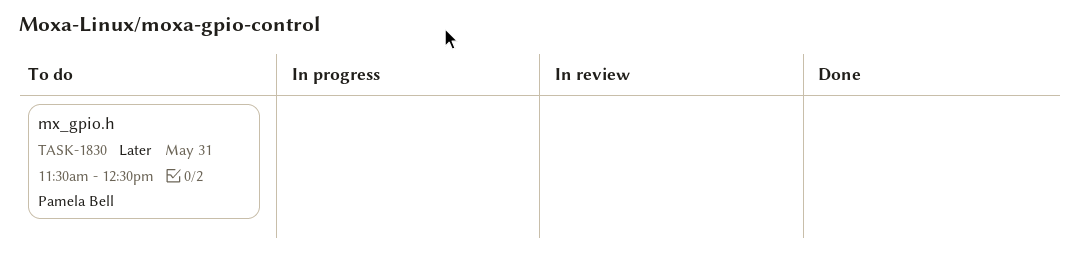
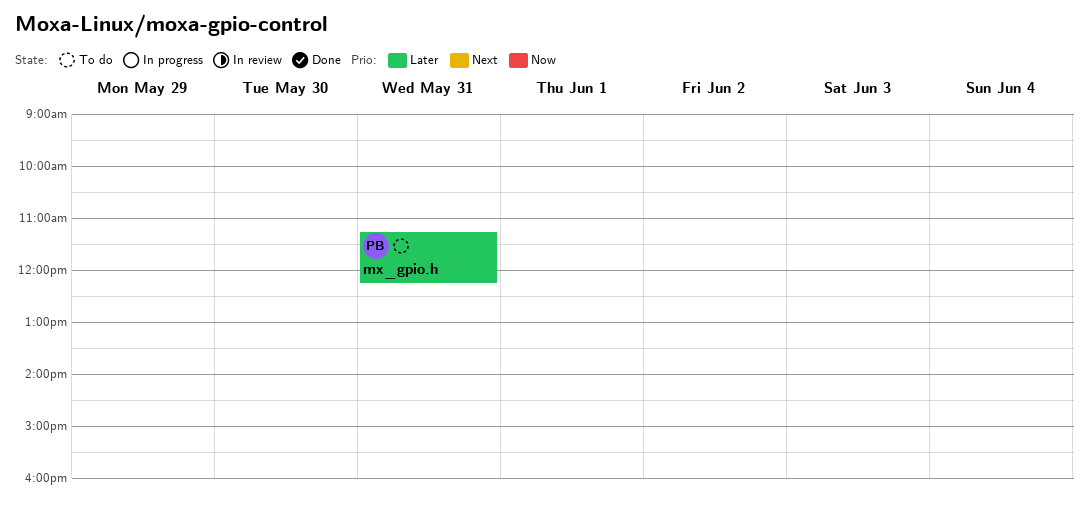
mx_gpio.h, begins: 11:30 -> 11:15
mx_gpio.h, ends: 12:30 -> 12:15

